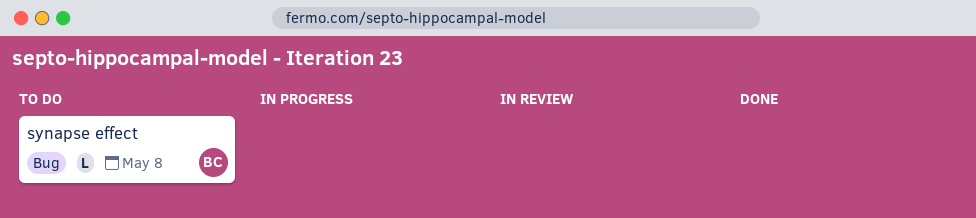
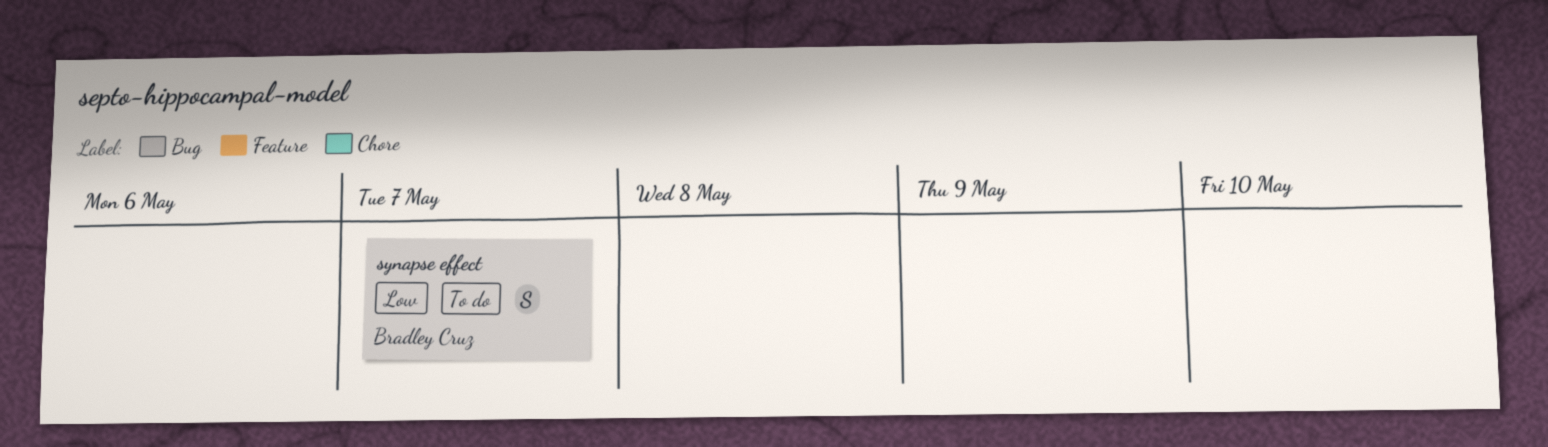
synapse effect, estimate: L -> S
synapse effect, due: May 8 -> May 7

